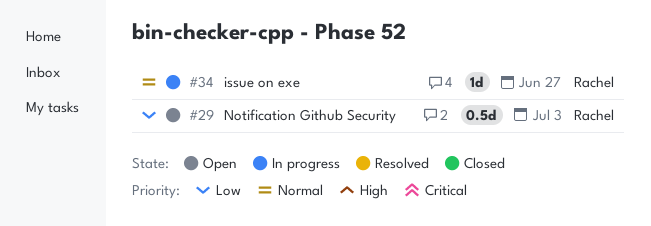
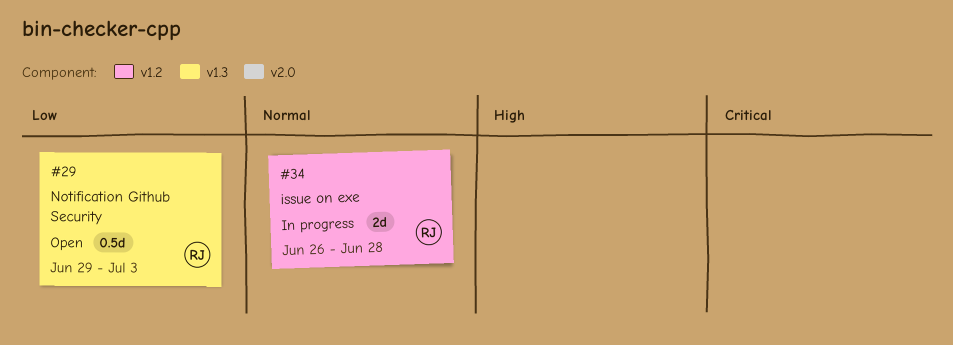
#34, estimate: 1d -> 2d
#34, due: Jun 27 -> Jun 28

